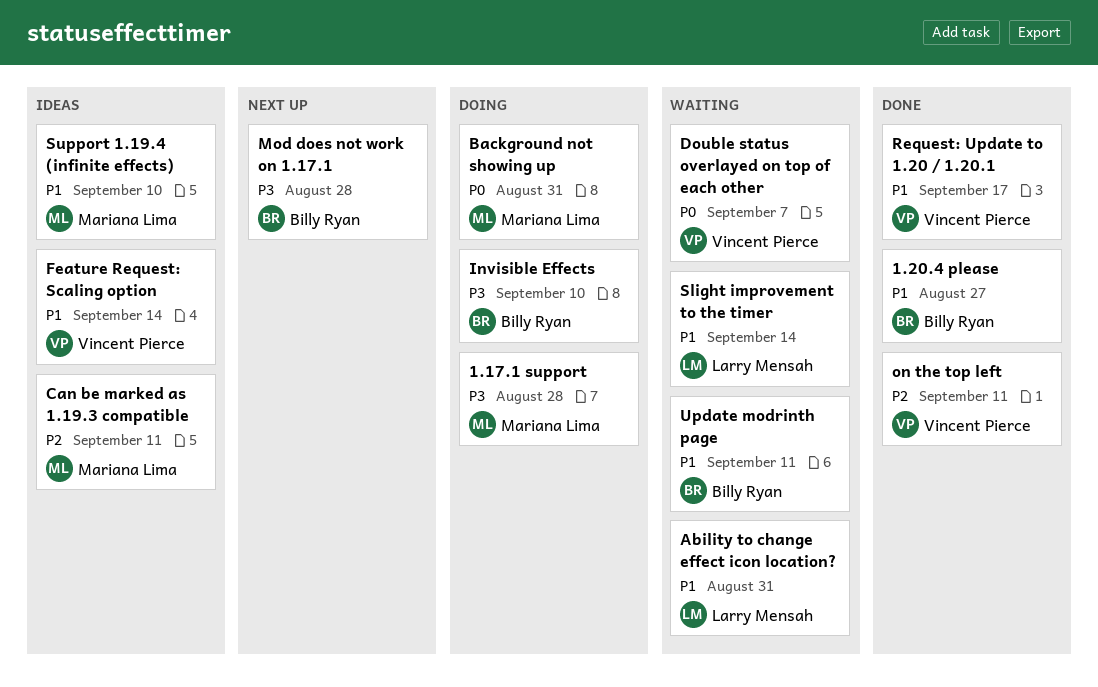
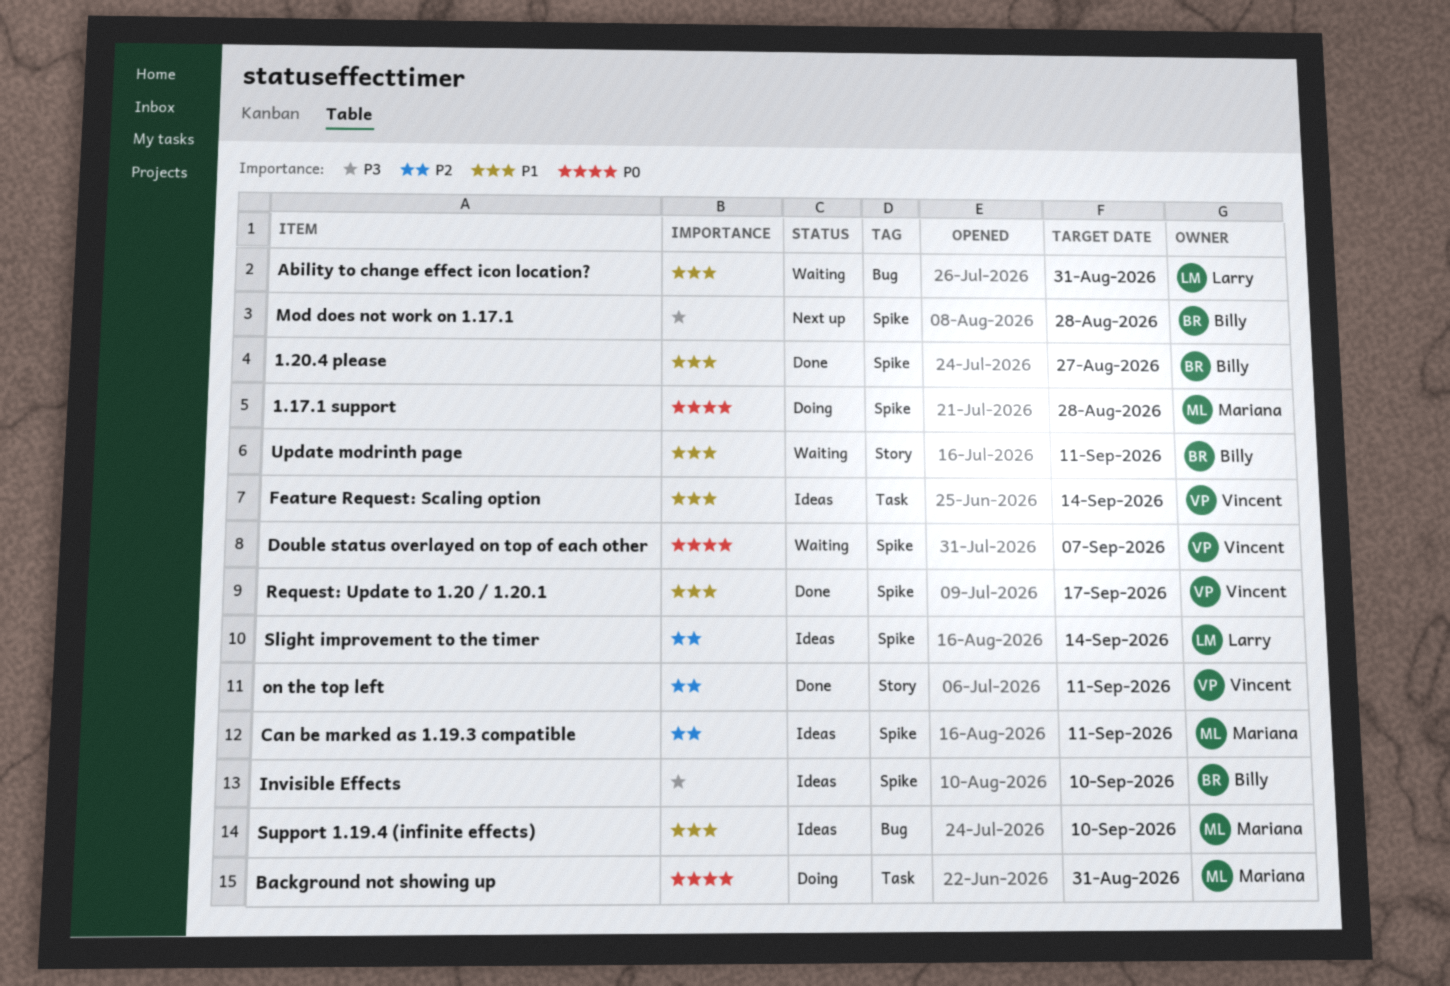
1.17.1 support, priority: P3 -> P0
Invisible Effects, status: Doing -> Ideas
Slight improvement to the timer, status: Waiting -> Ideas
Slight improvement to the timer, priority: P1 -> P2

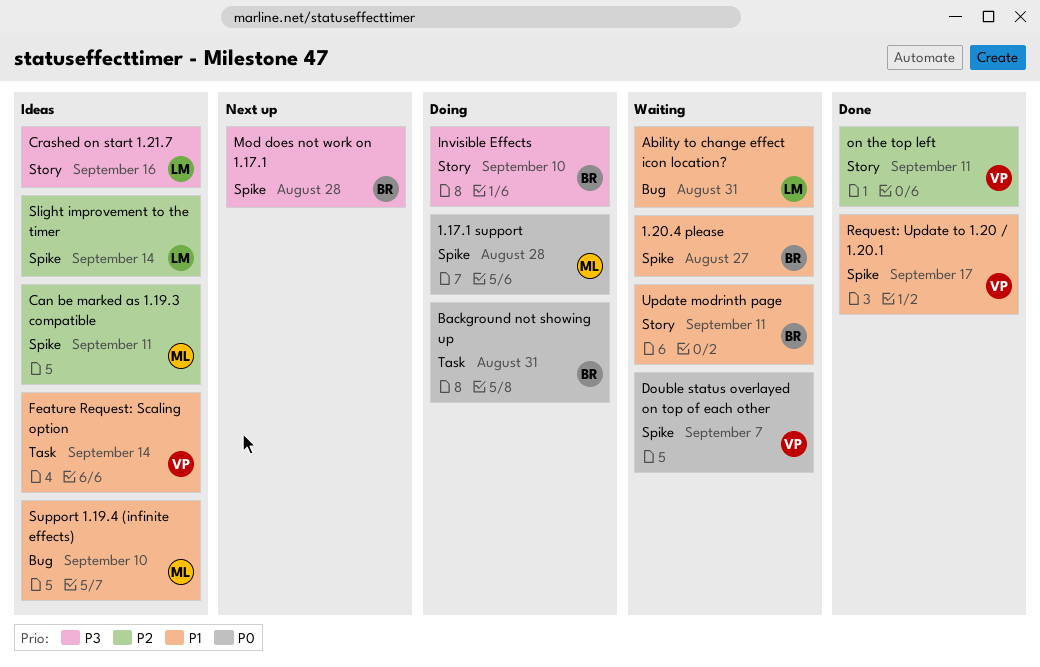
1.20.4 please, status: Done -> Waiting
Background not showing up, owner: Mariana -> Billy
Crashed on start 1.21.7: none -> present
Invisible Effects, status: Ideas -> Doing
Invisible Effects, label: Spike -> Story

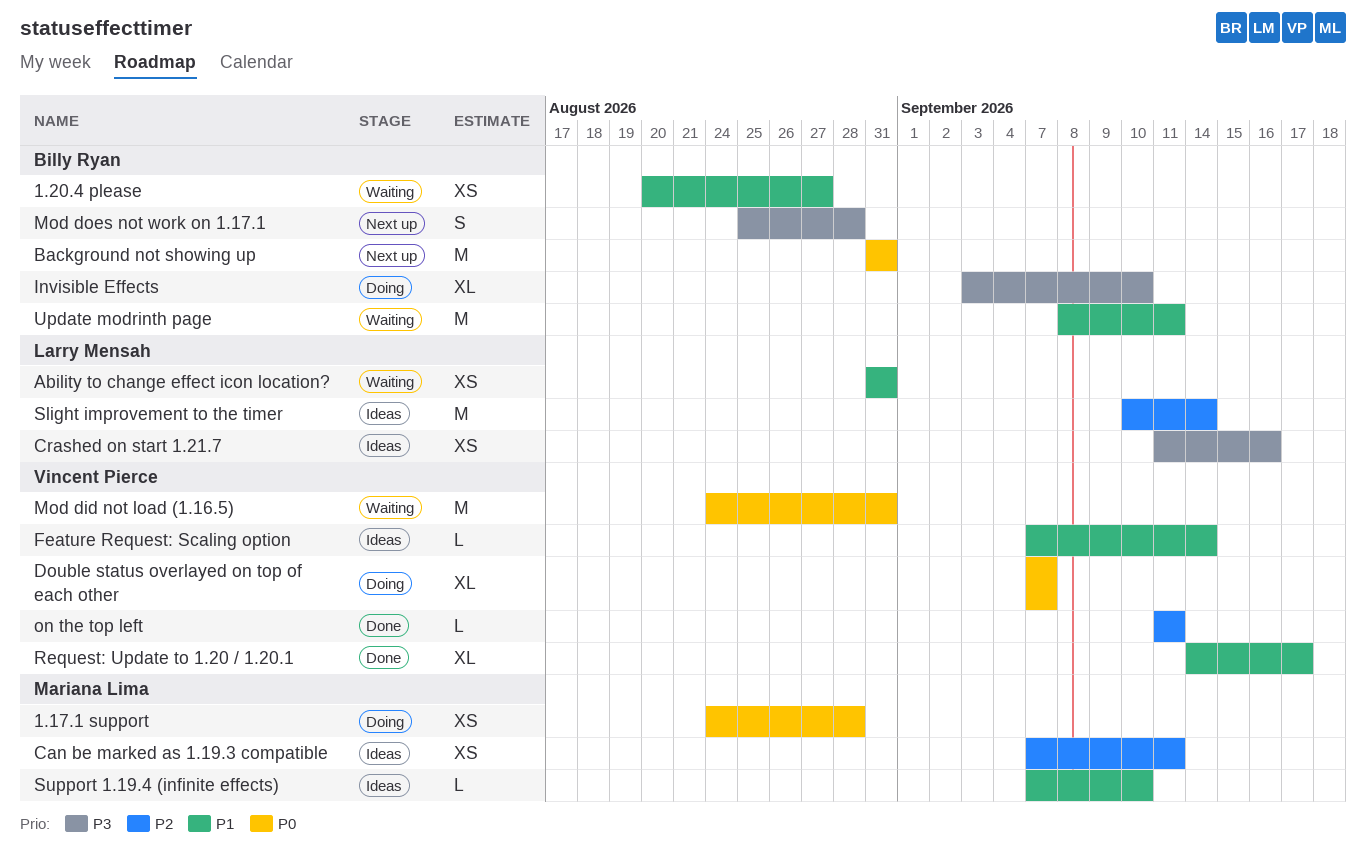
Background not showing up, status: Doing -> Next up
Double status overlayed on top of each other, status: Waiting -> Doing
Mod did not load (1.16.5): none -> present

